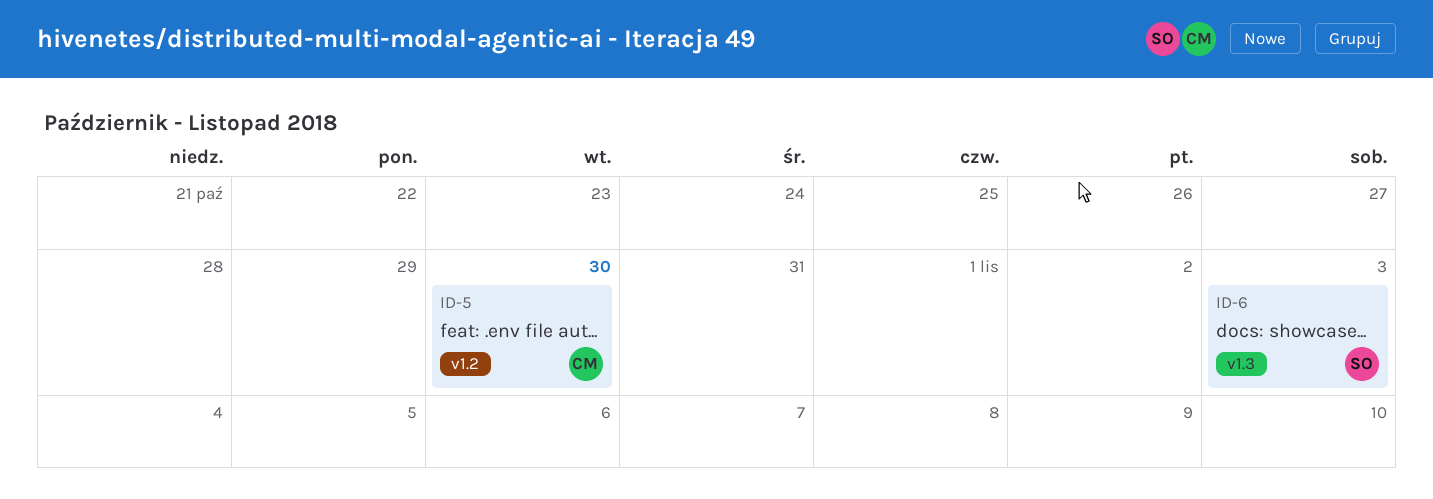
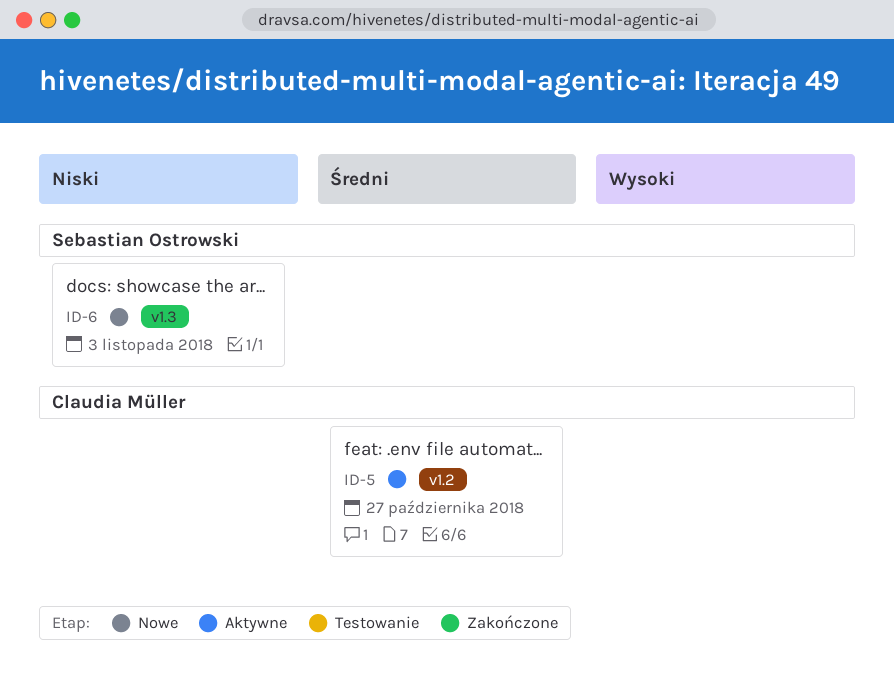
ID-5, due: Oct 30 -> Oct 27

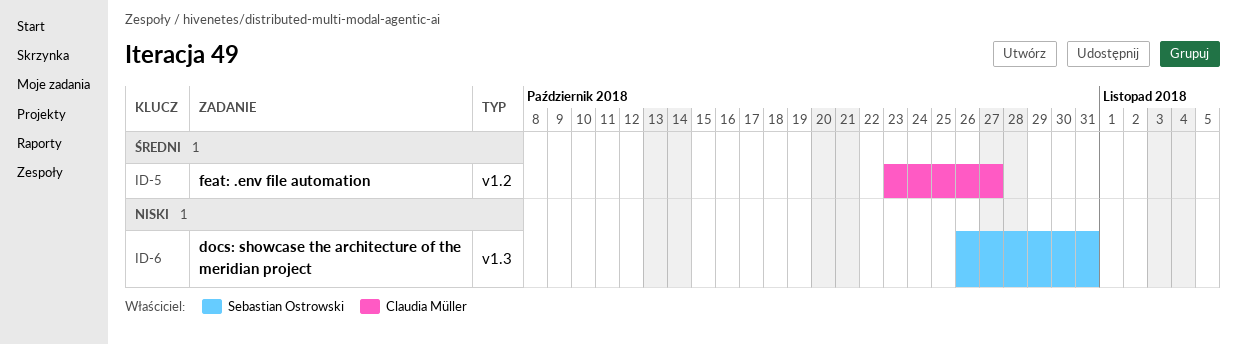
ID-6, due: Nov 3 -> Oct 31

